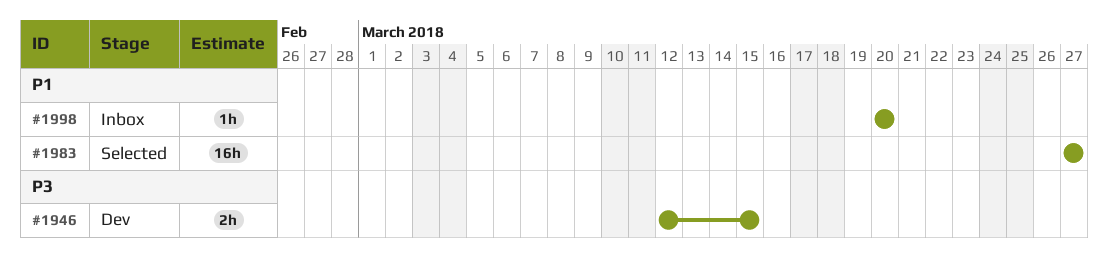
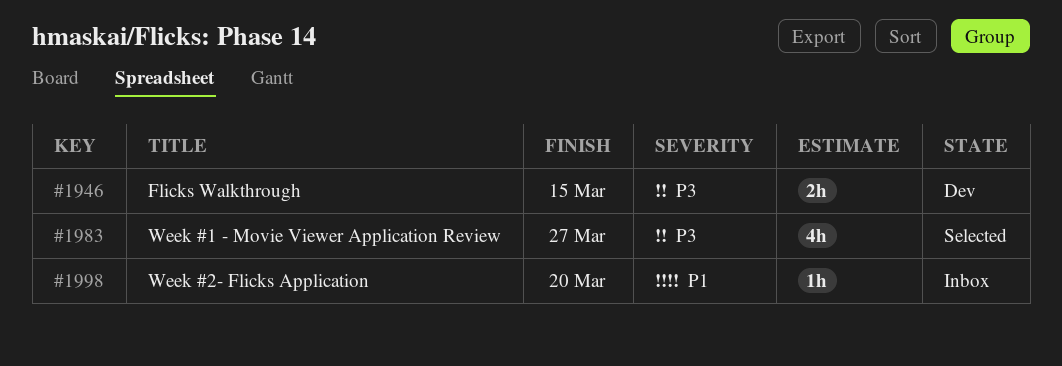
#1983, priority: P1 -> P3
#1983, estimate: 16h -> 4h

